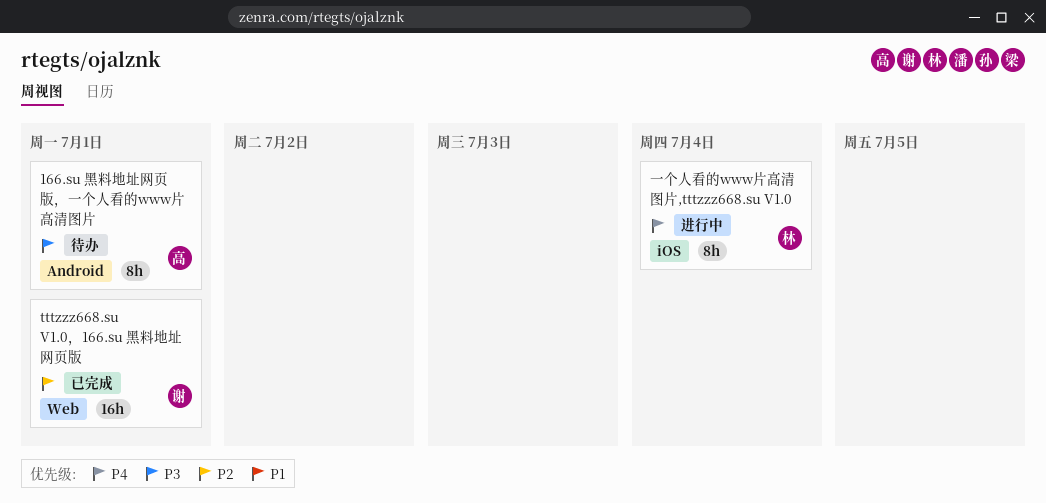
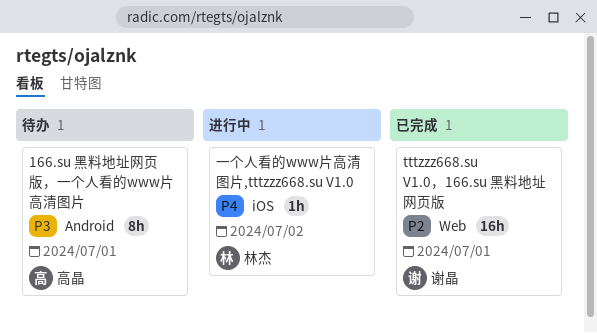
一个人看的www片高清图片,tttzzz668.su V1.0, estimate: 8h -> 1h
一个人看的www片高清图片,tttzzz668.su V1.0, due: Jul 4 -> Jul 2

